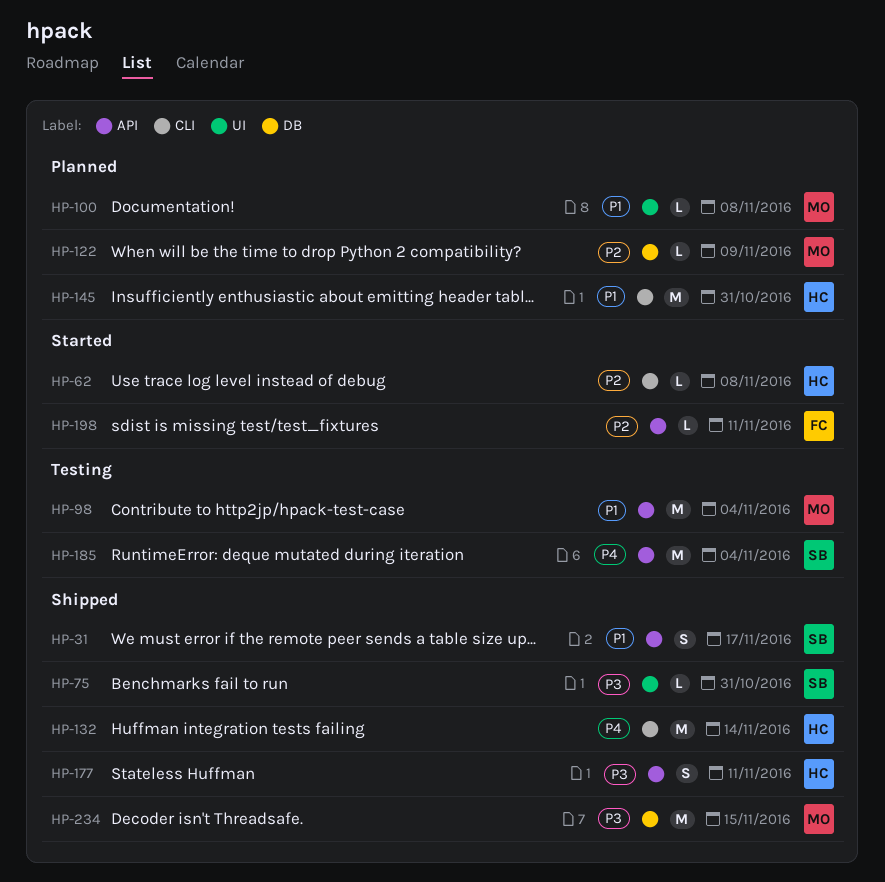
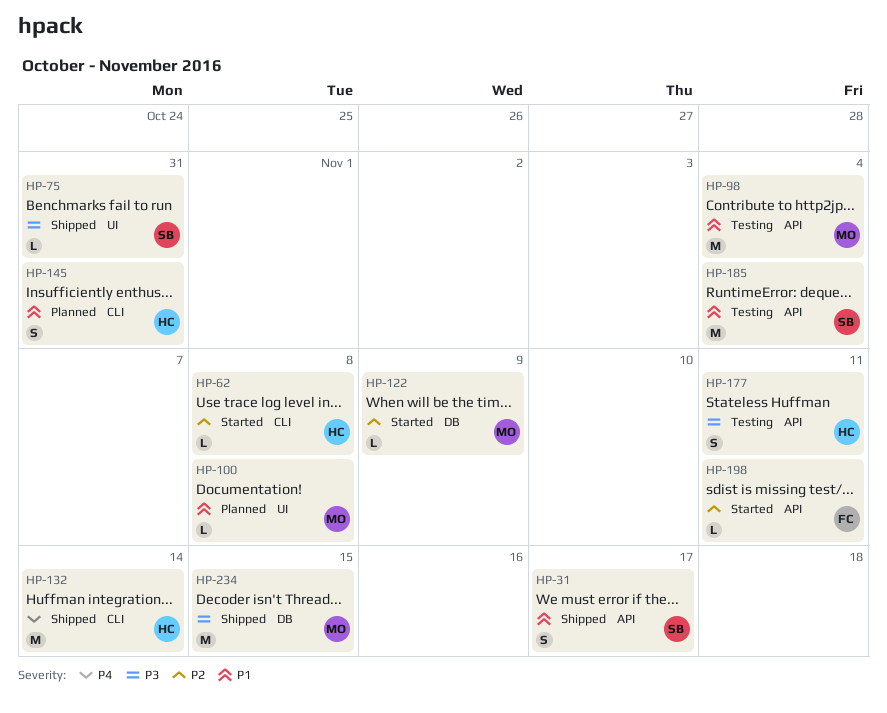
HP-122, status: Planned -> Started
HP-145, estimate: M -> S
HP-177, status: Shipped -> Testing
HP-185, priority: P4 -> P1

